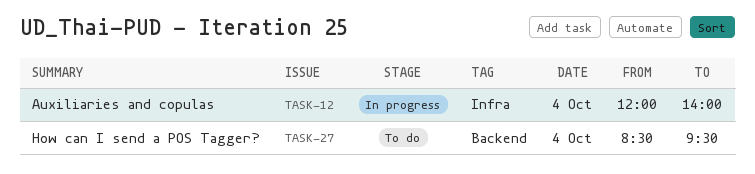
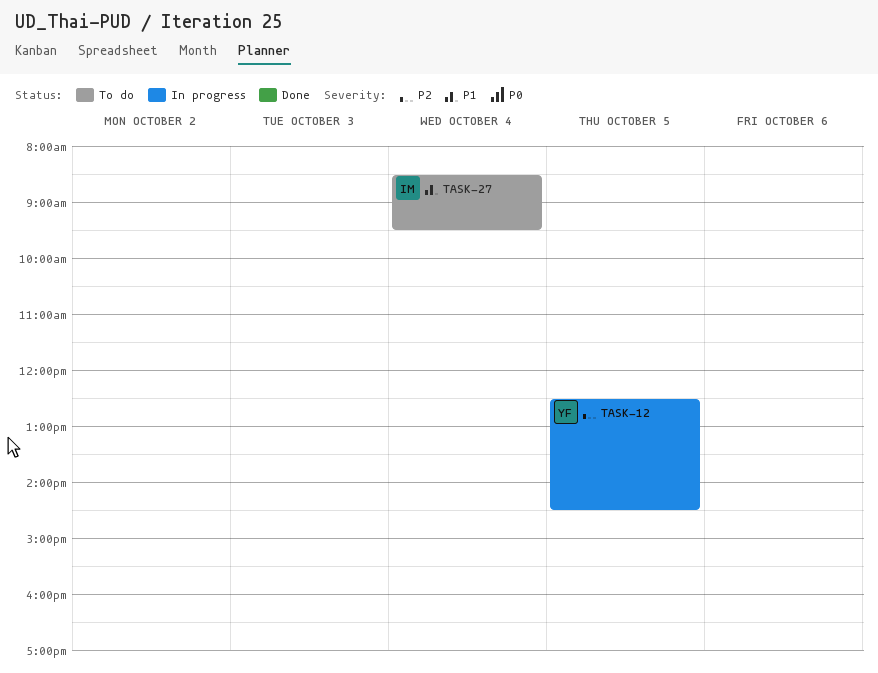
TASK-12, day: Oct 4 -> Oct 5
TASK-12, begins: 12:00 -> 12:30
TASK-12, ends: 14:00 -> 14:30

